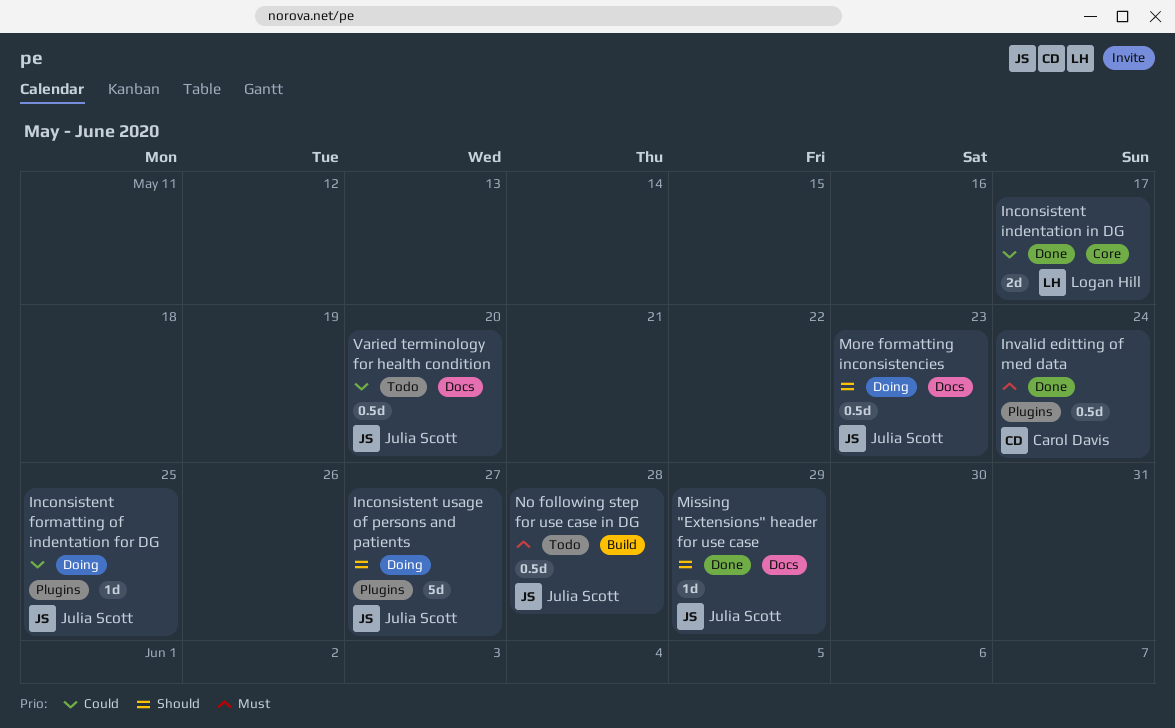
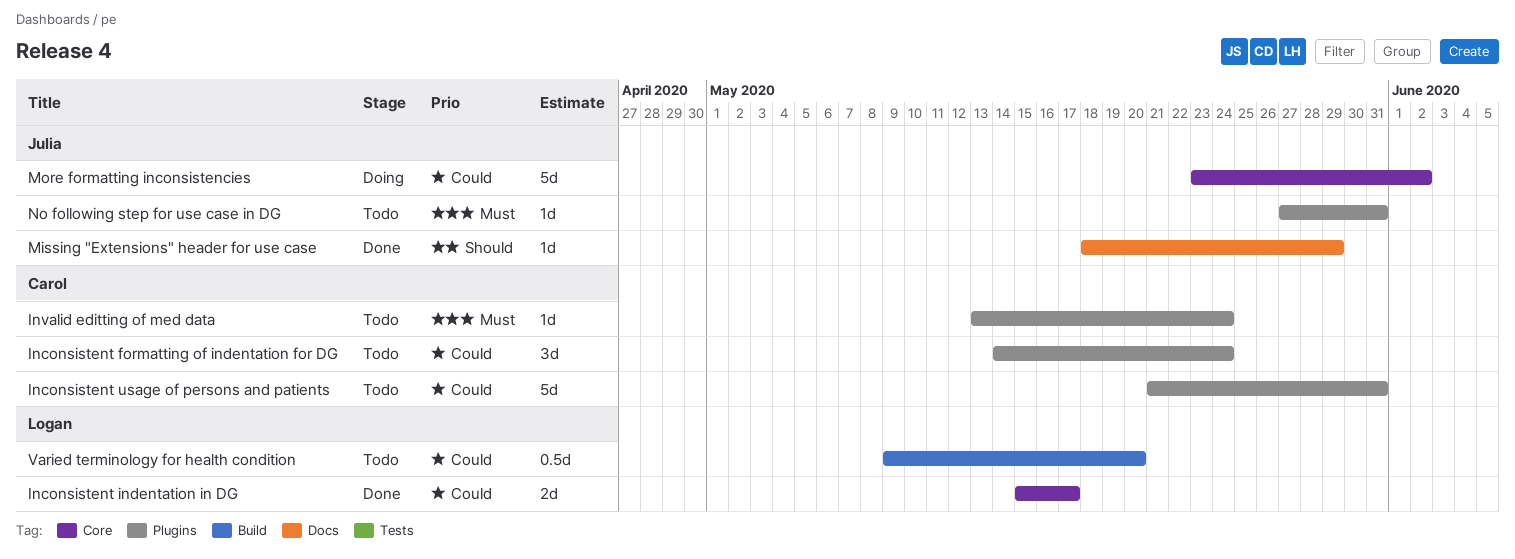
Inconsistent formatting of indentation for DG, status: Doing -> Todo
Inconsistent formatting of indentation for DG, owner: Julia Scott -> Carol Davis
Inconsistent formatting of indentation for DG, estimate: 1d -> 3d
Inconsistent formatting of indentation for DG, due: May 25 -> May 24
Inconsistent usage of persons and patients, status: Doing -> Todo
Inconsistent usage of persons and patients, owner: Julia Scott -> Carol Davis
Inconsistent usage of persons and patients, priority: Should -> Could
Inconsistent usage of persons and patients, due: May 27 -> May 31
Invalid editting of med data, status: Done -> Todo
Invalid editting of med data, estimate: 0.5d -> 1d
More formatting inconsistencies, priority: Should -> Could
More formatting inconsistencies, label: Docs -> Core
More formatting inconsistencies, estimate: 0.5d -> 5d
More formatting inconsistencies, due: May 23 -> Jun 2
No following step for use case in DG, label: Build -> Plugins
No following step for use case in DG, estimate: 0.5d -> 1d
No following step for use case in DG, due: May 28 -> May 31
Varied terminology for health condition, owner: Julia Scott -> Logan Hill
Varied terminology for health condition, label: Docs -> Build

